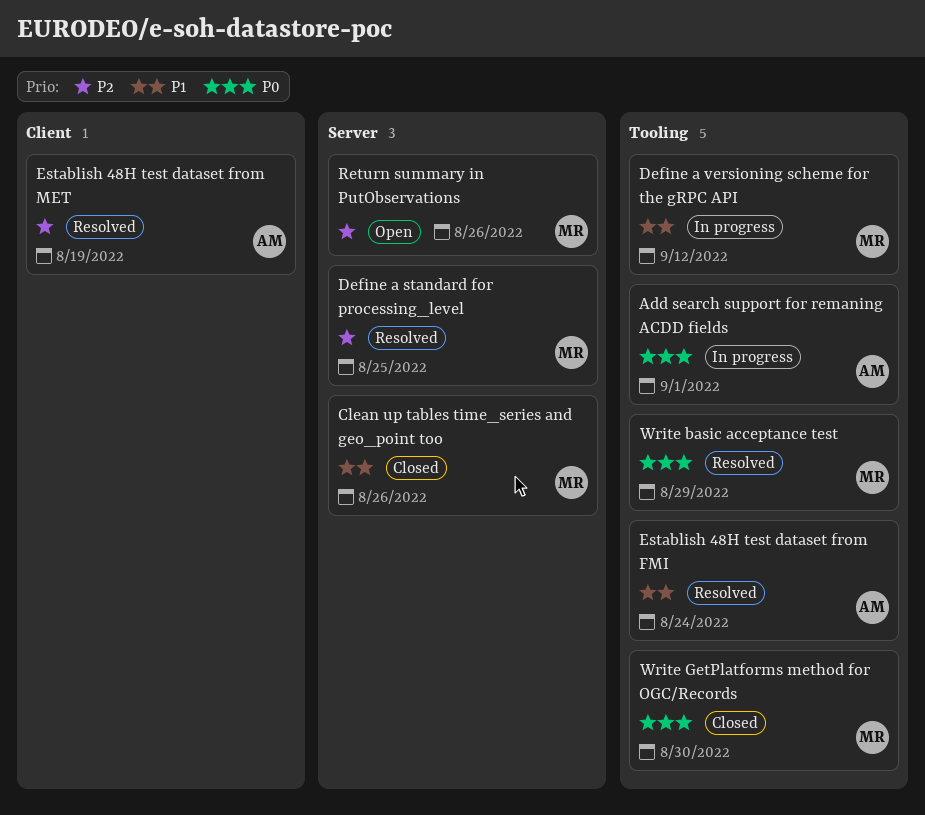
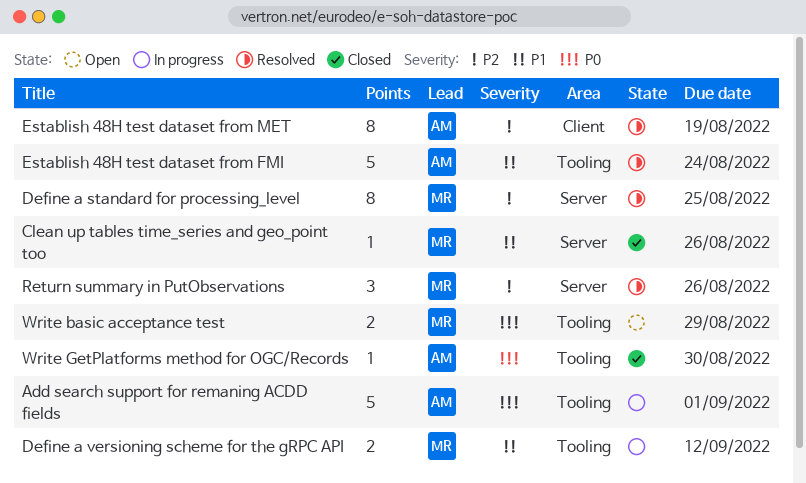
Return summary in PutObservations, status: Open -> Resolved
Write basic acceptance test, status: Resolved -> Open
Write GetPlatforms method for OGC/Records, owner: MR -> AM

